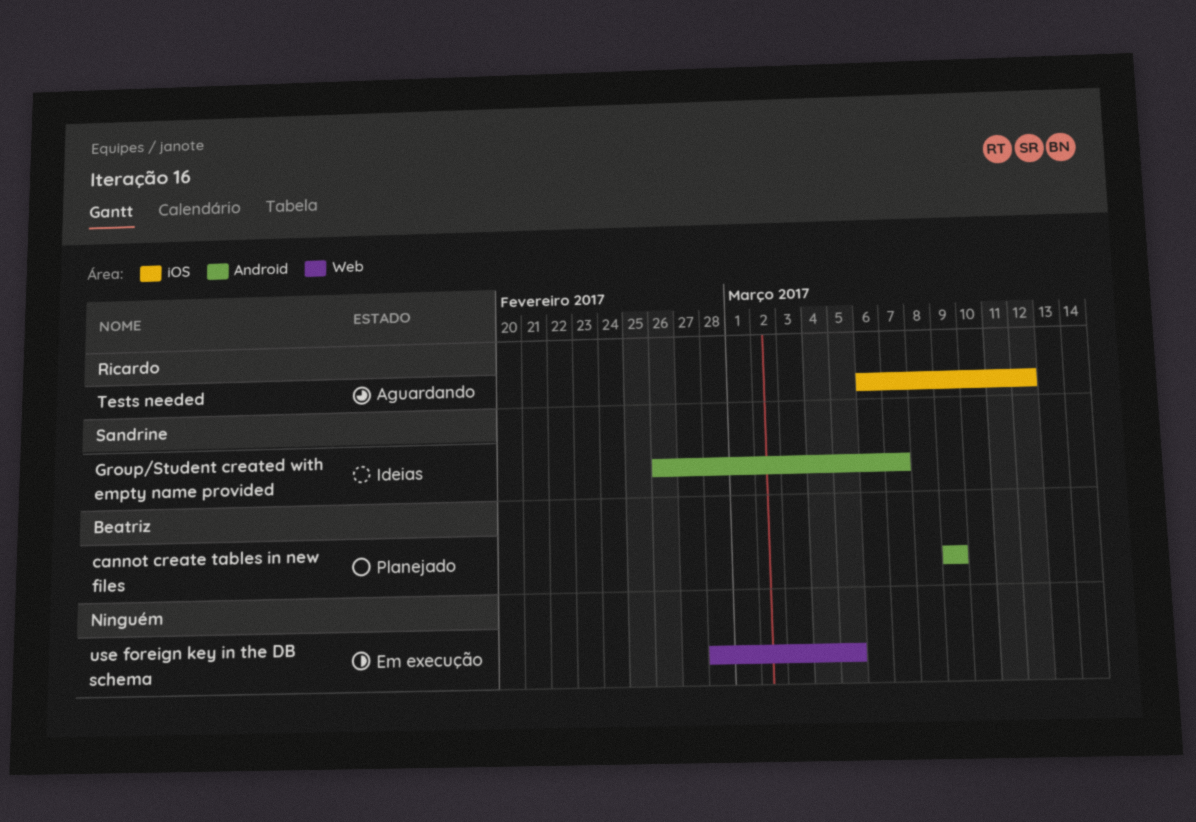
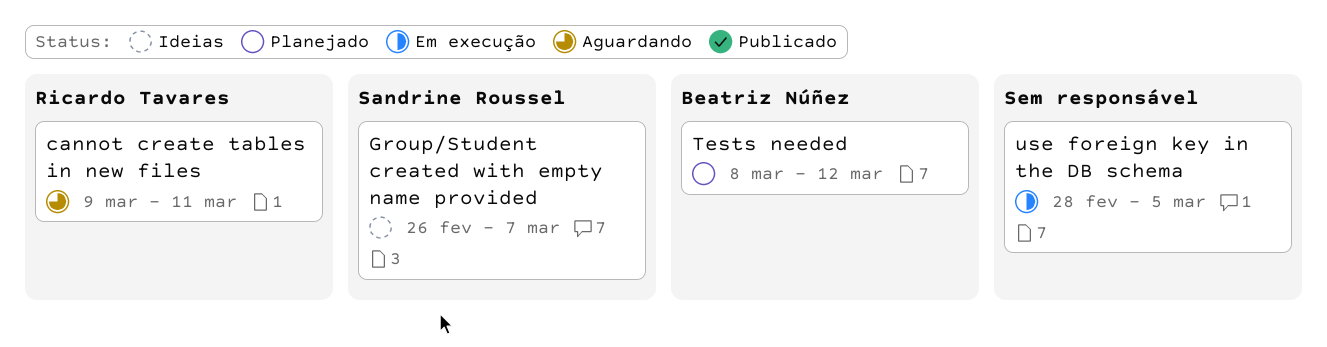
cannot create tables in new files, status: Planejado -> Aguardando
cannot create tables in new files, owner: Beatriz Núñez -> Ricardo Tavares
cannot create tables in new files, due: Mar 9 -> Mar 11
Tests needed, status: Aguardando -> Planejado
Tests needed, owner: Ricardo Tavares -> Beatriz Núñez
Tests needed, start: Mar 6 -> Mar 8

